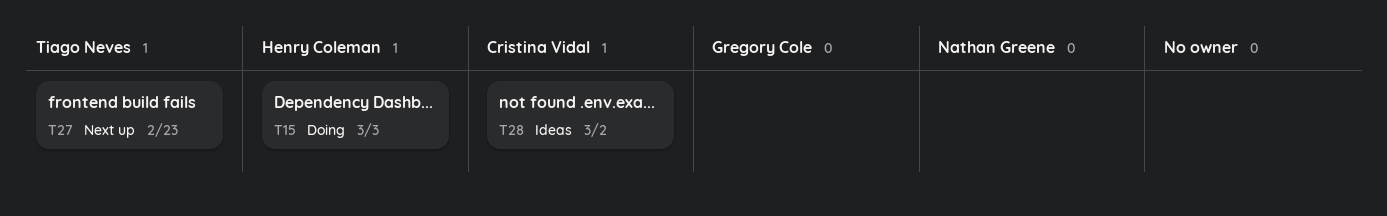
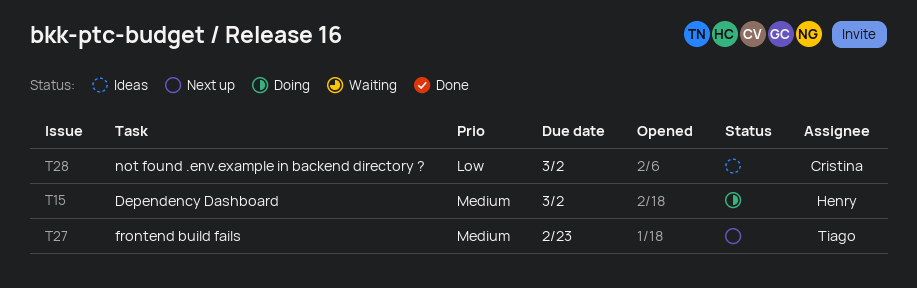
T15, due: Mar 3 -> Mar 2

